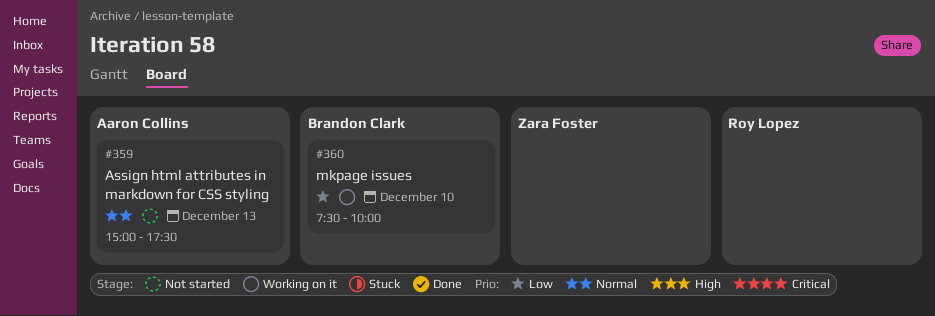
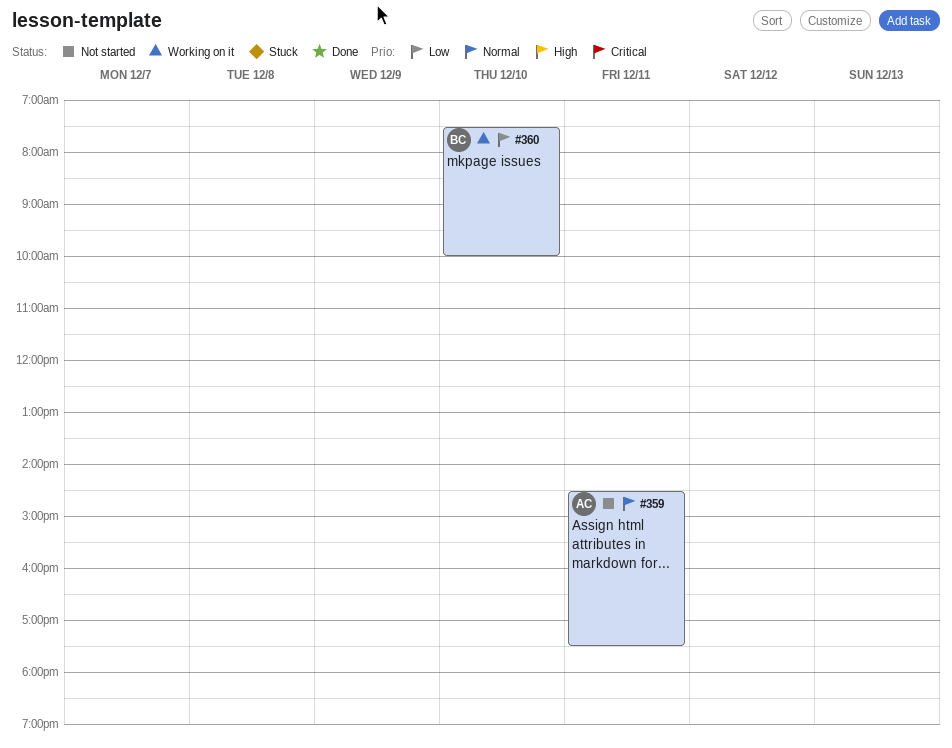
#359, day: Dec 13 -> Dec 11
#359, begins: 15:00 -> 14:30

